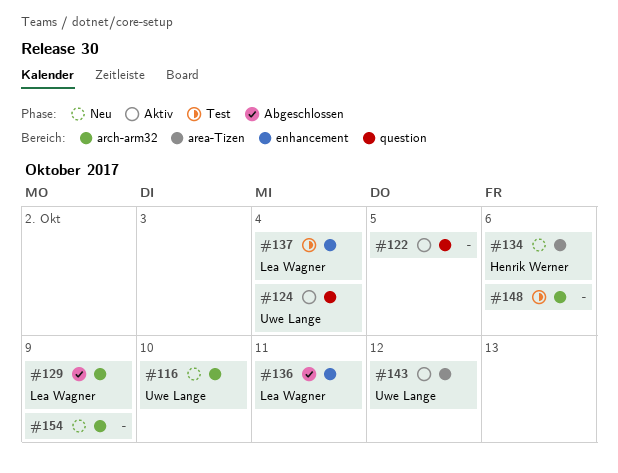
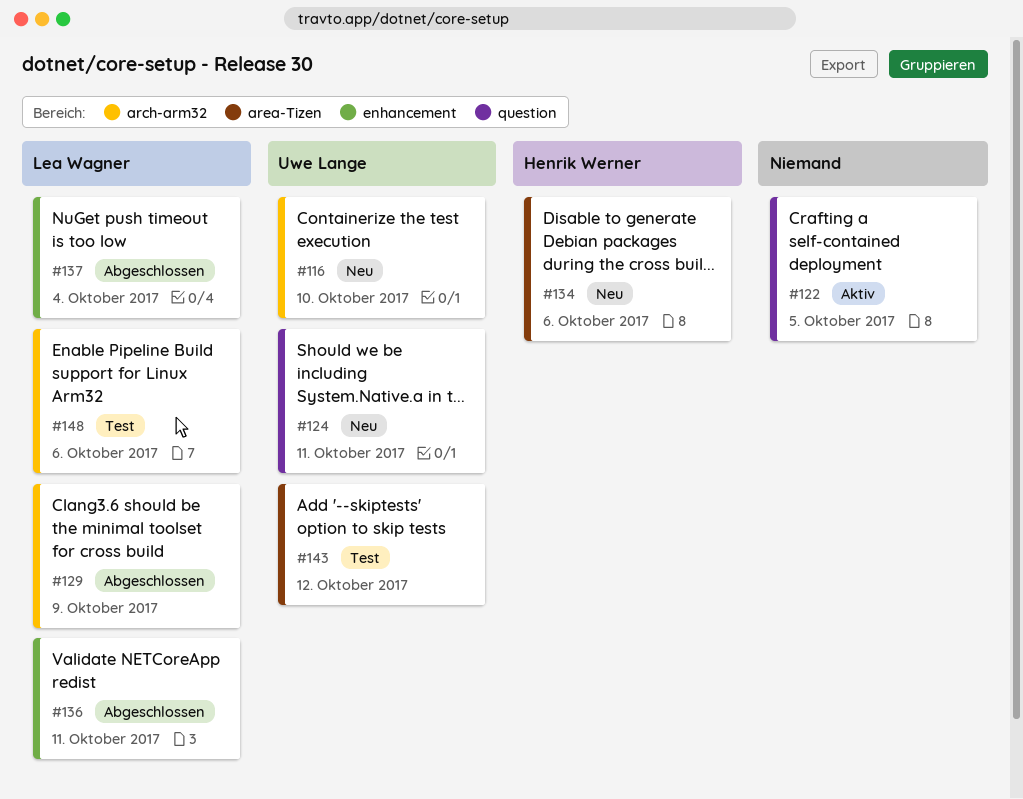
#124, status: Aktiv -> Neu
#124, due: Oct 4 -> Oct 11
#137, status: Test -> Abgeschlossen
#143, status: Aktiv -> Test
#148, owner: none -> Lea Wagner
#154: present -> none

